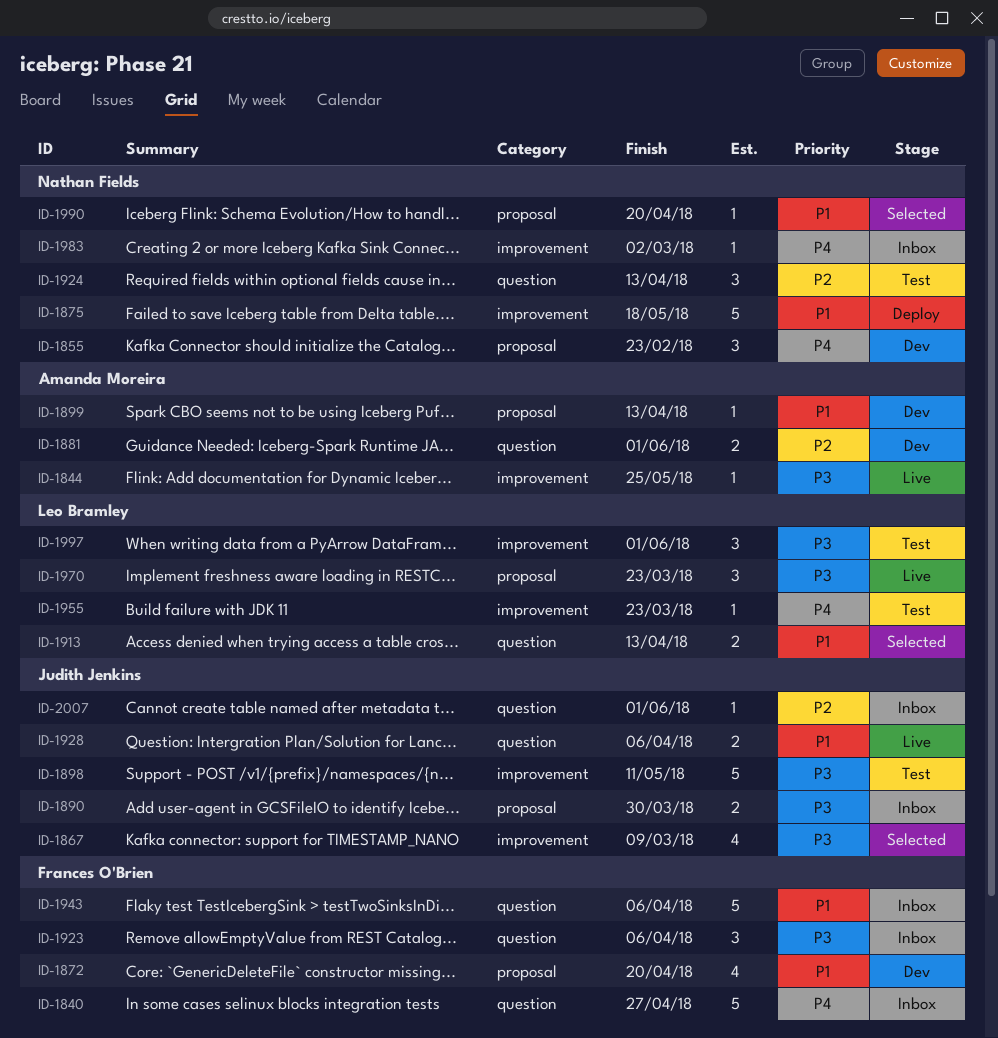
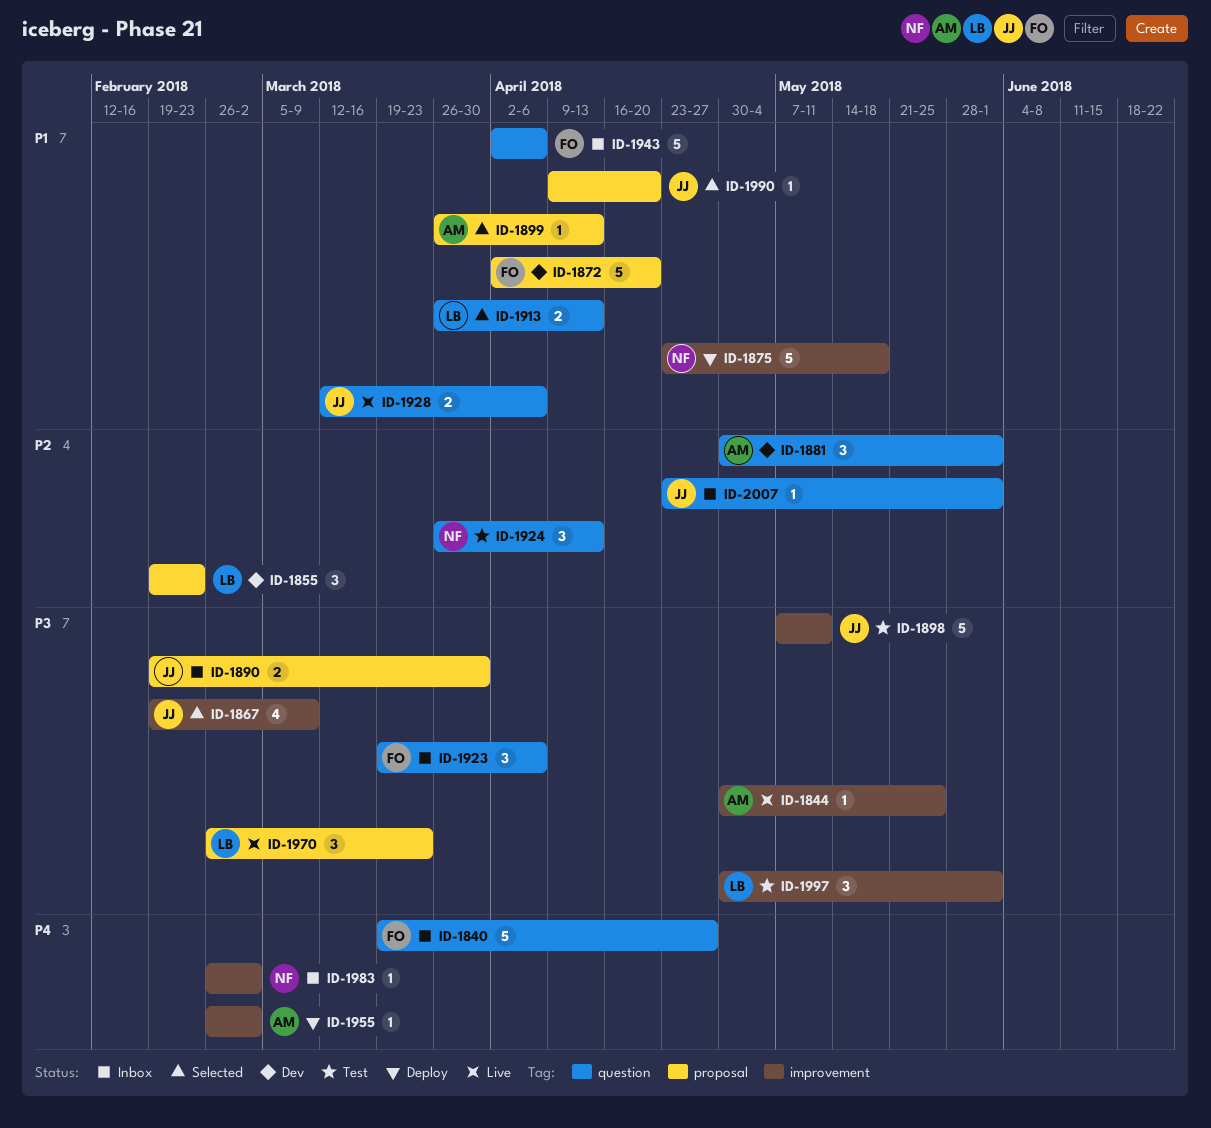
ID-1855, owner: Nathan Fields -> Leo Bramley
ID-1855, priority: P4 -> P2
ID-1872, estimate: 4 -> 5
ID-1881, estimate: 2 -> 3
ID-1899, status: Dev -> Selected
ID-1955, status: Test -> Deploy
ID-1955, owner: Leo Bramley -> Amanda Moreira
ID-1955, due: Mar 23 -> Mar 2
ID-1990, owner: Nathan Fields -> Judith Jenkins

